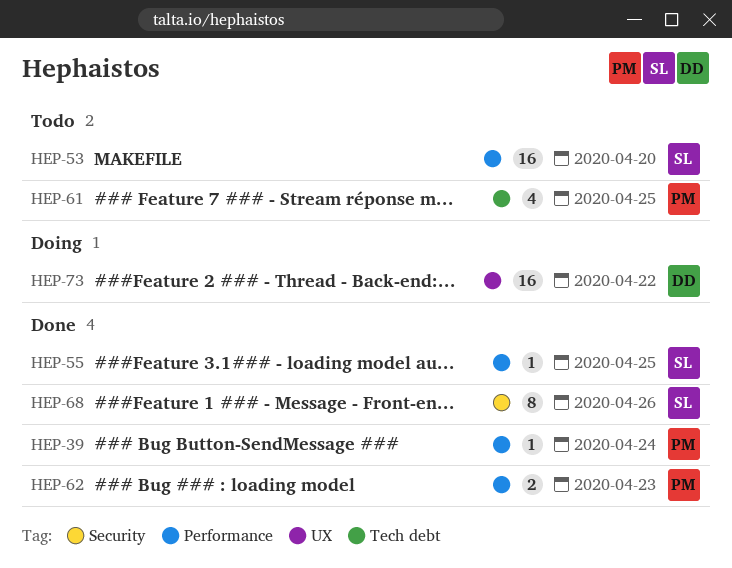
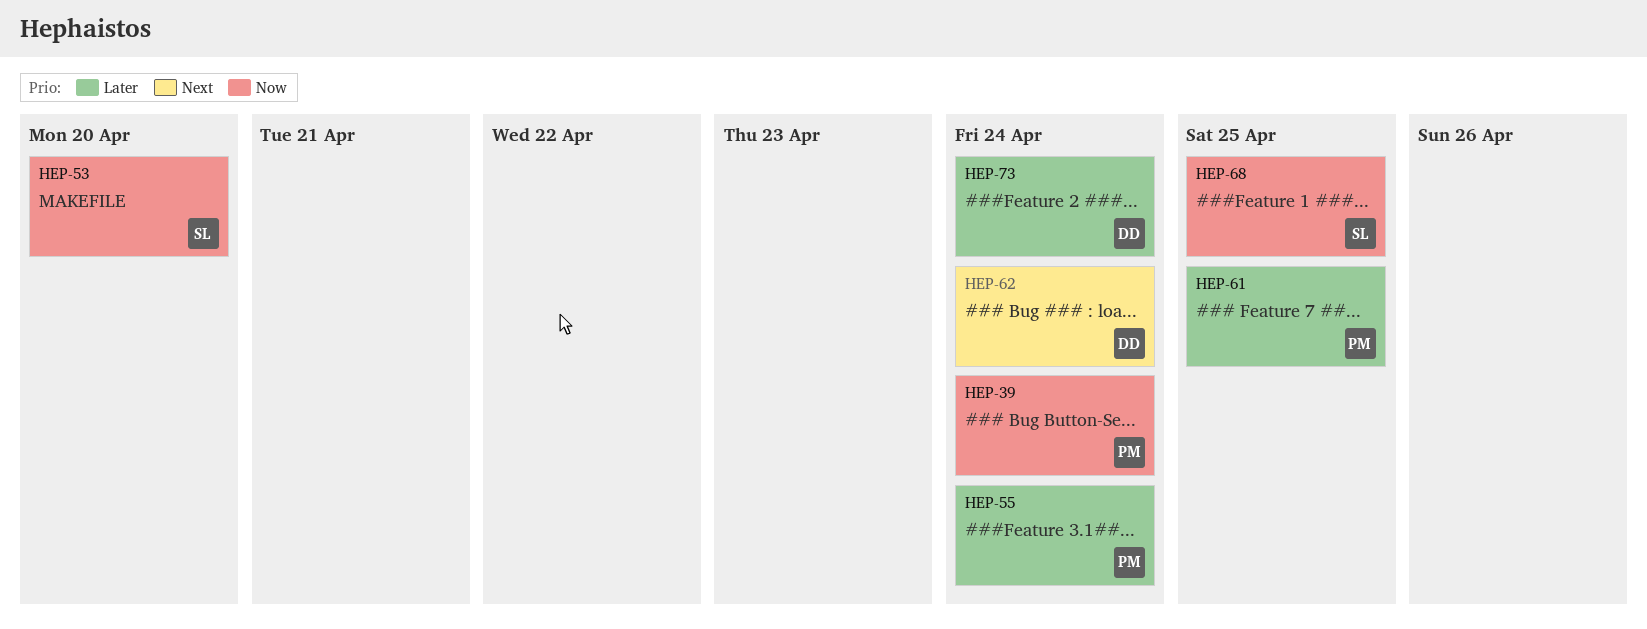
HEP-55, owner: SL -> PM
HEP-55, due: Apr 25 -> Apr 24
HEP-62, owner: PM -> DD
HEP-62, due: Apr 23 -> Apr 24
HEP-68, due: Apr 26 -> Apr 25
HEP-73, due: Apr 22 -> Apr 24

